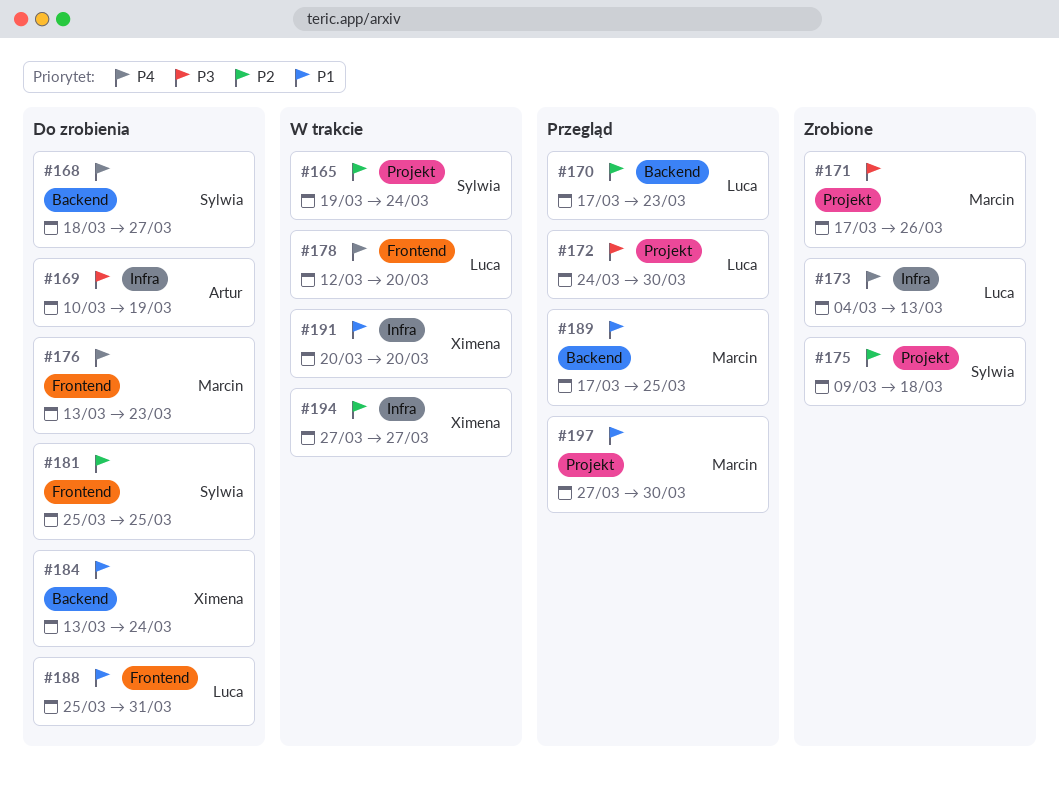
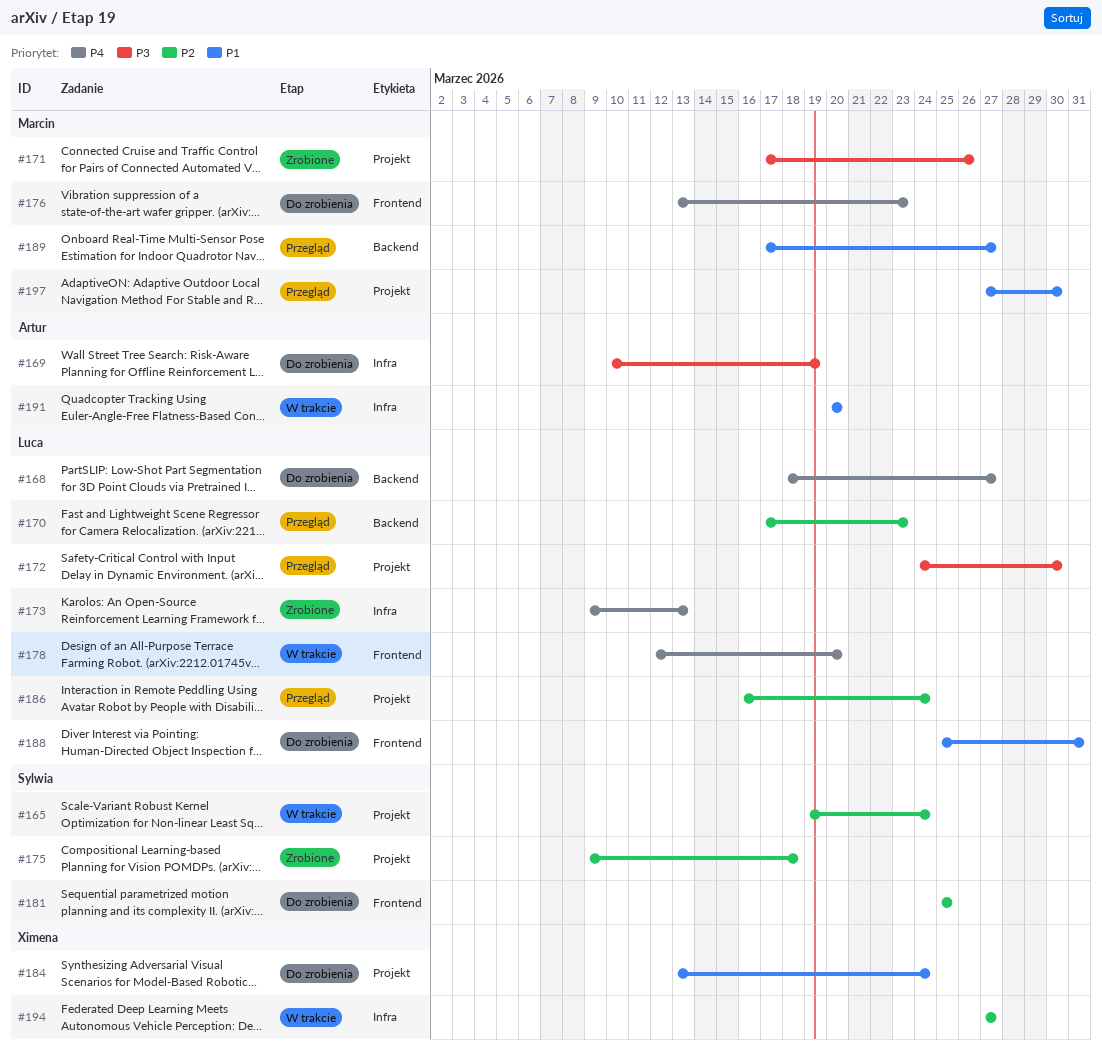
#168, owner: Sylwia -> Luca
#173, start: Mar 4 -> Mar 9
#184, label: Backend -> Projekt
#186: none -> present
#189, due: Mar 25 -> Mar 27
#191, owner: Ximena -> Artur

